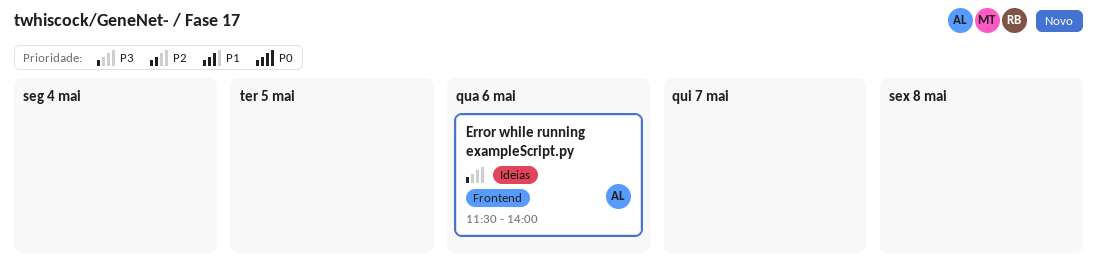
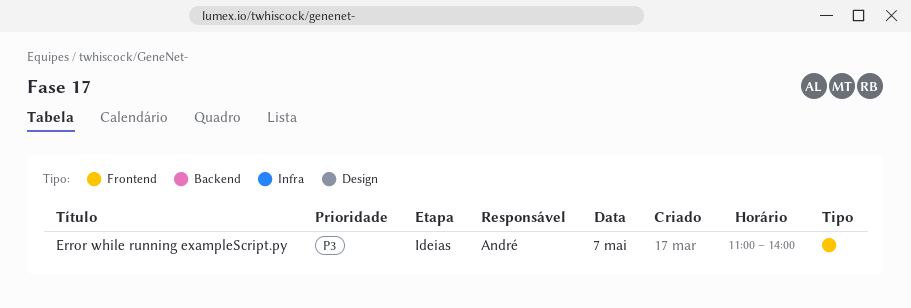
Error while running exampleScript.py, day: May 6 -> May 7
Error while running exampleScript.py, begins: 11:30 -> 11:00

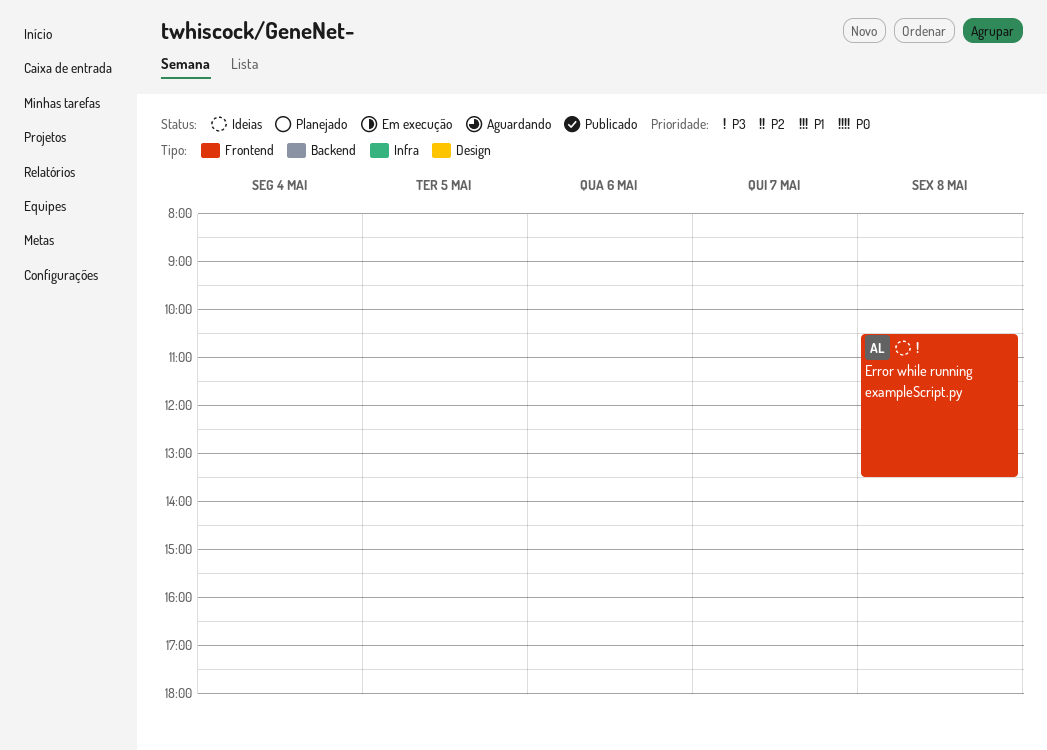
Error while running exampleScript.py, day: May 7 -> May 8
Error while running exampleScript.py, begins: 11:00 -> 10:30
Error while running exampleScript.py, ends: 14:00 -> 13:30

